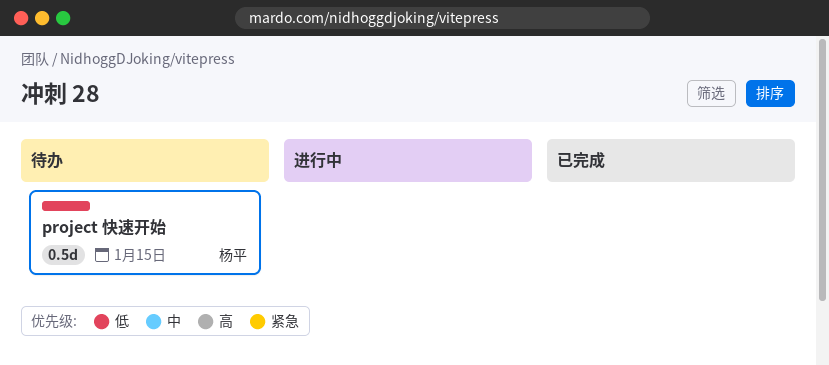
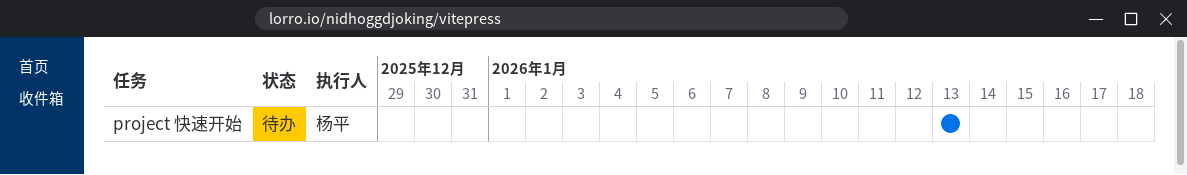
project 快速开始, due: Jan 15 -> Jan 13

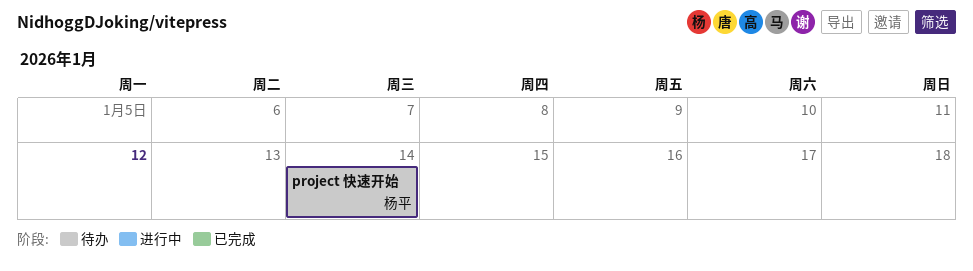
project 快速开始, due: Jan 13 -> Jan 14

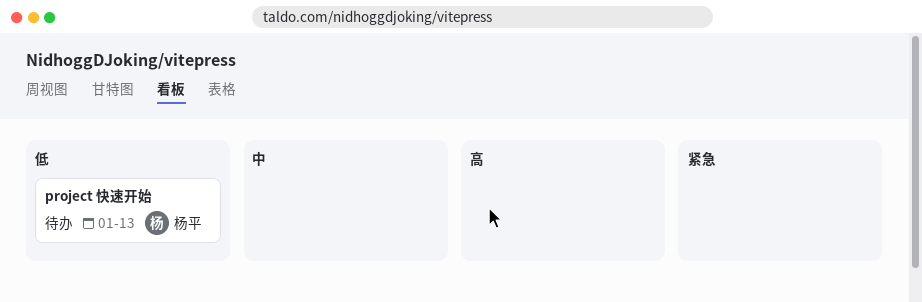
project 快速开始, due: Jan 14 -> Jan 13

